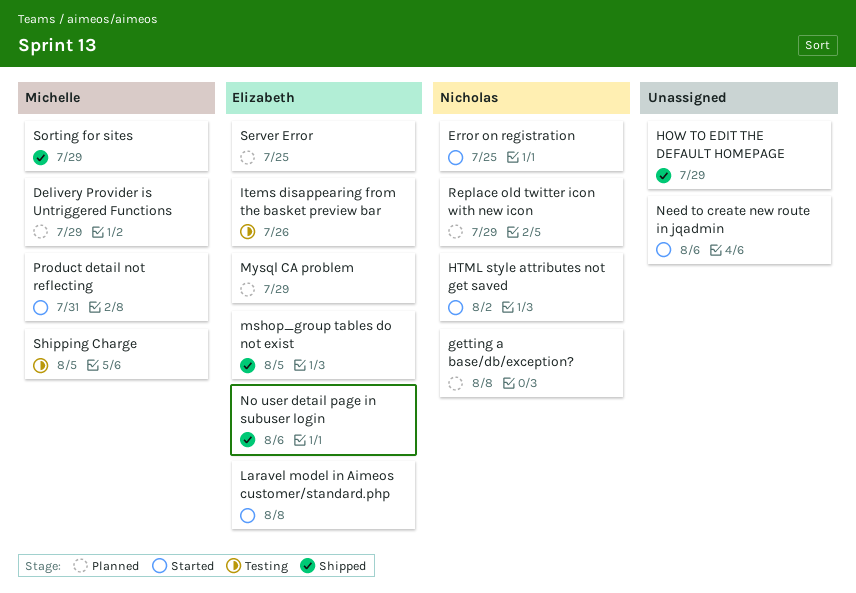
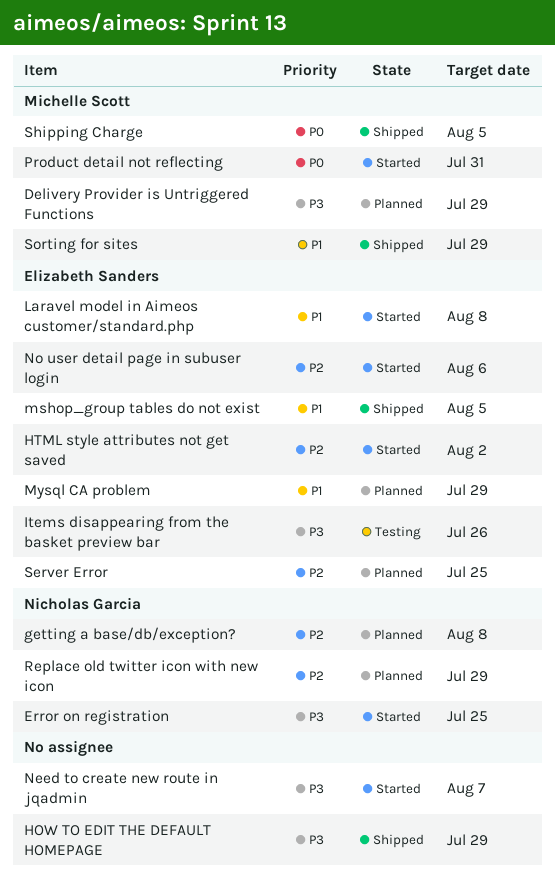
HTML style attributes not get saved, owner: Nicholas Garcia -> Elizabeth Sanders
Need to create new route in jqadmin, due: Aug 6 -> Aug 7
No user detail page in subuser login, status: Shipped -> Started
Shipping Charge, status: Testing -> Shipped

